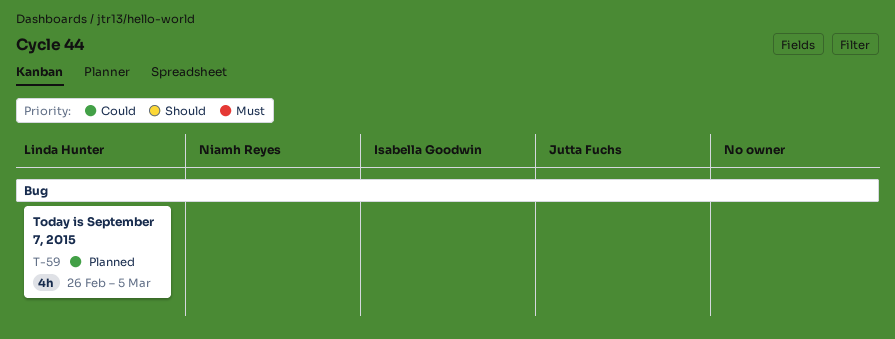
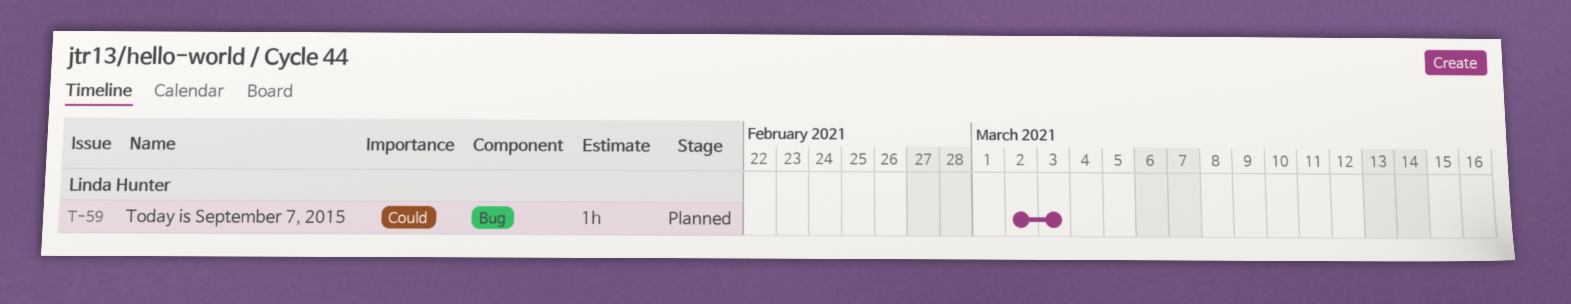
T-59, estimate: 4h -> 1h
T-59, start: Feb 26 -> Mar 2
T-59, due: Mar 5 -> Mar 3

